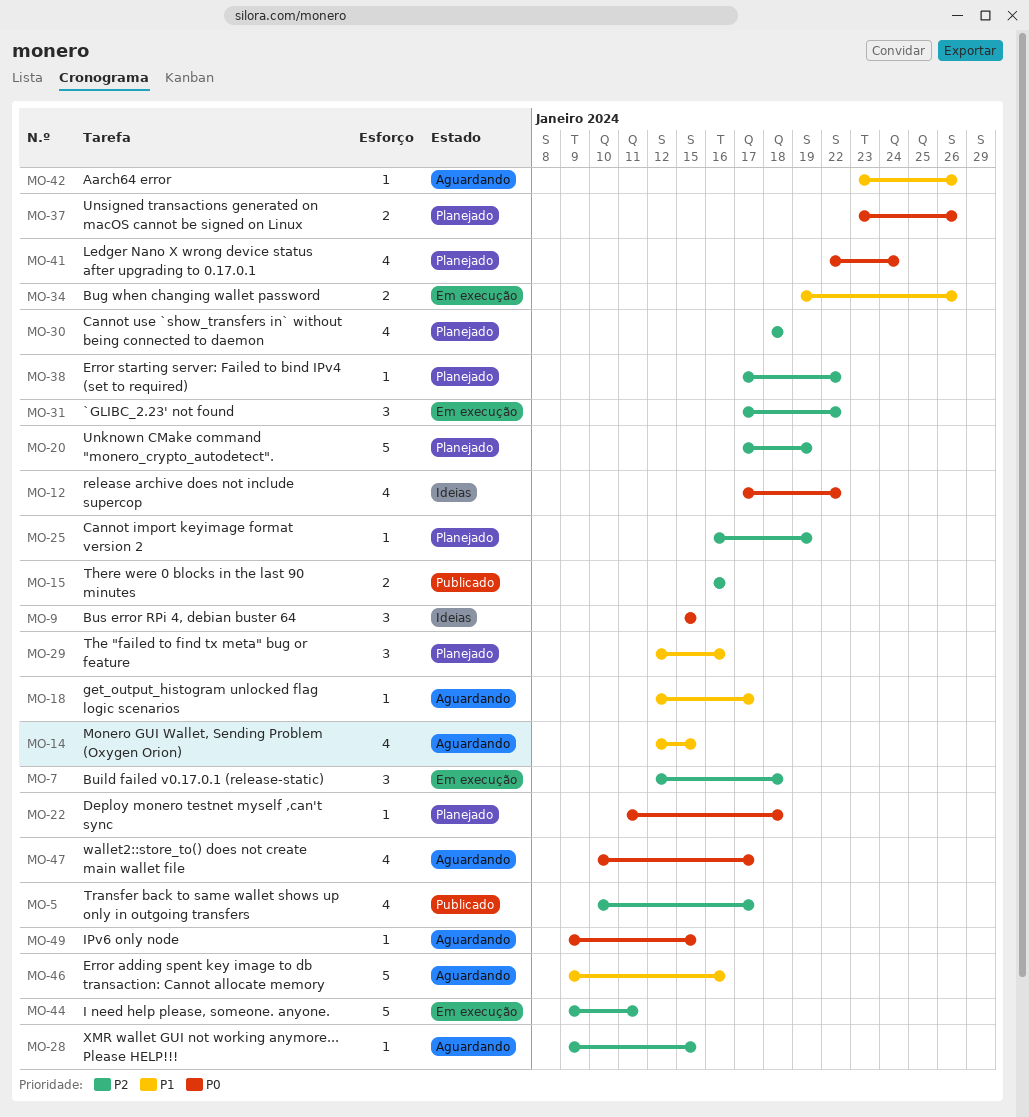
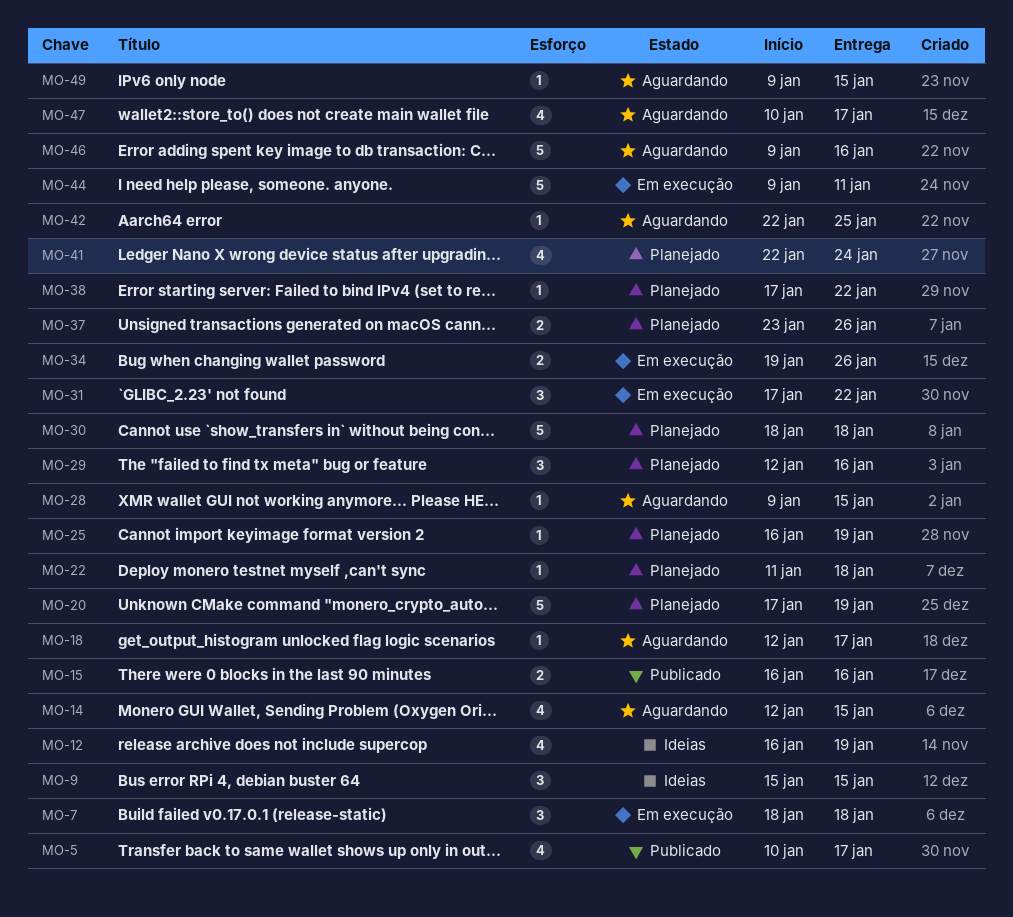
MO-7, start: Jan 12 -> Jan 18
MO-12, start: Jan 17 -> Jan 16
MO-12, due: Jan 22 -> Jan 19
MO-30, estimate: 4 -> 5
MO-42, start: Jan 23 -> Jan 22
MO-42, due: Jan 26 -> Jan 25

